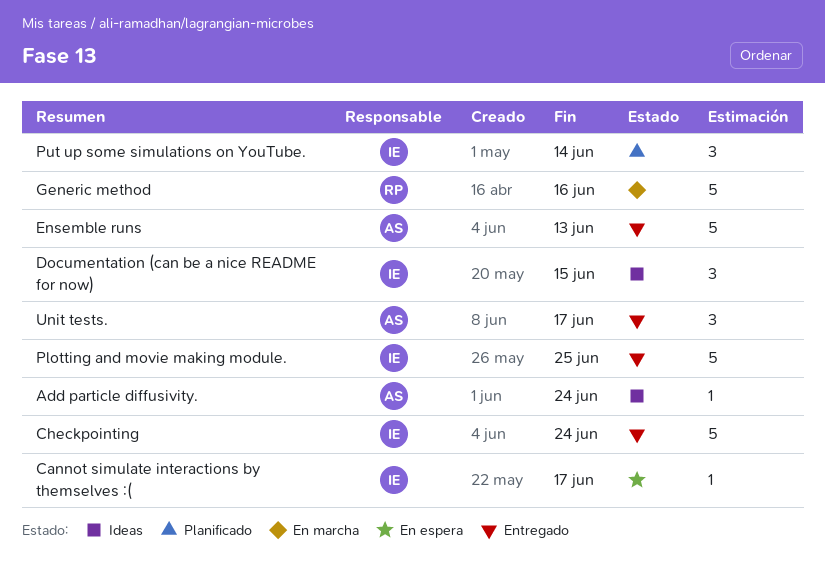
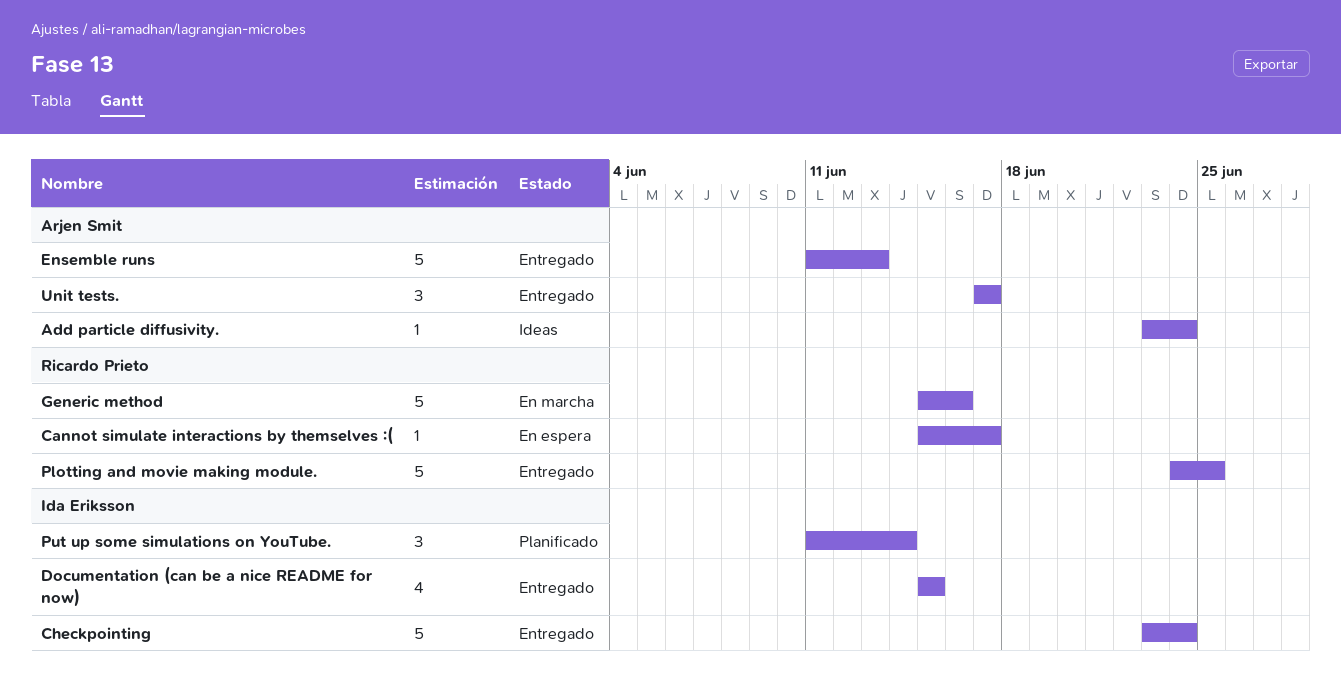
Cannot simulate interactions by themselves :(, owner: Ida Eriksson -> Ricardo Prieto
Documentation (can be a nice README for now), status: Ideas -> Entregado
Documentation (can be a nice README for now), estimate: 3 -> 4
Plotting and movie making module., owner: Ida Eriksson -> Ricardo Prieto

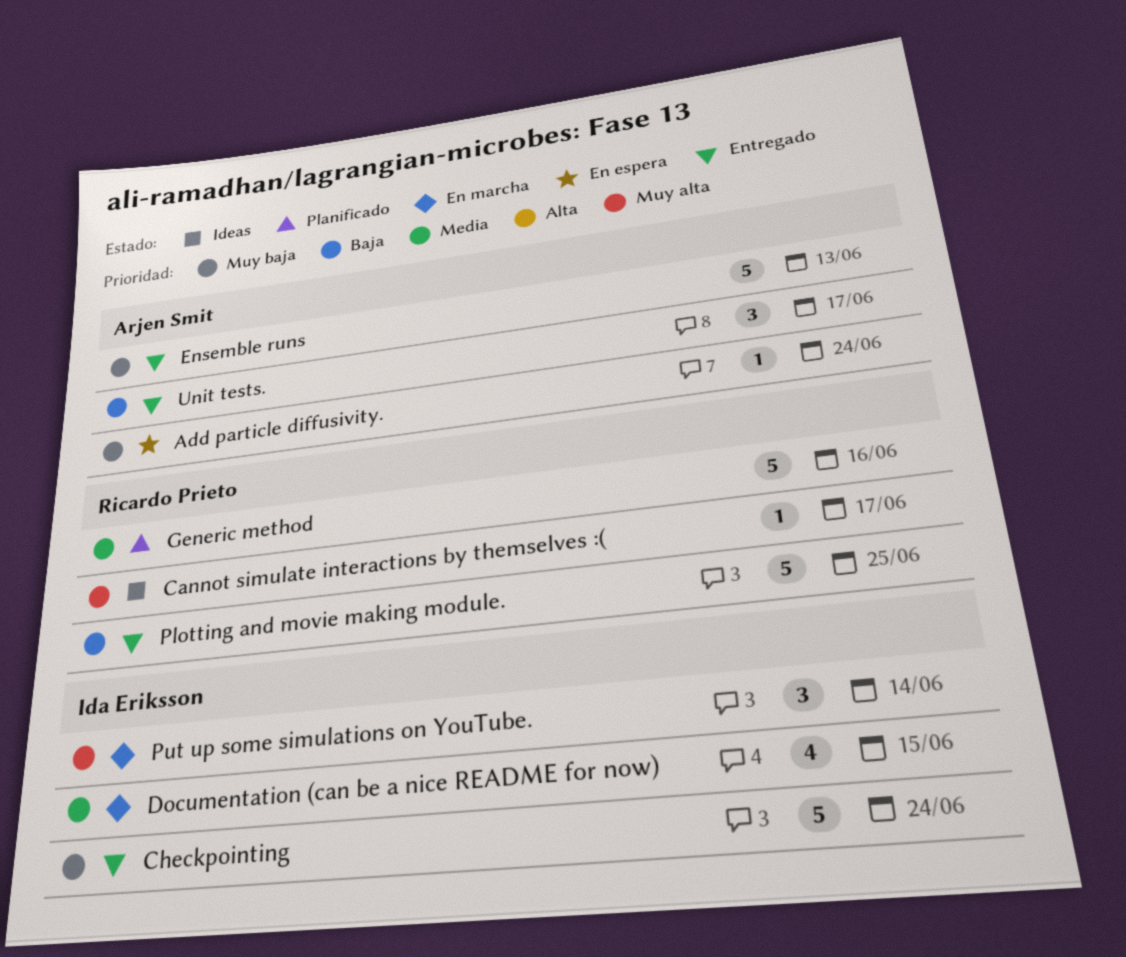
Add particle diffusivity., status: Ideas -> En espera
Cannot simulate interactions by themselves :(, status: En espera -> Ideas
Documentation (can be a nice README for now), status: Entregado -> En marcha
Generic method, status: En marcha -> Planificado
Put up some simulations on YouTube., status: Planificado -> En marcha

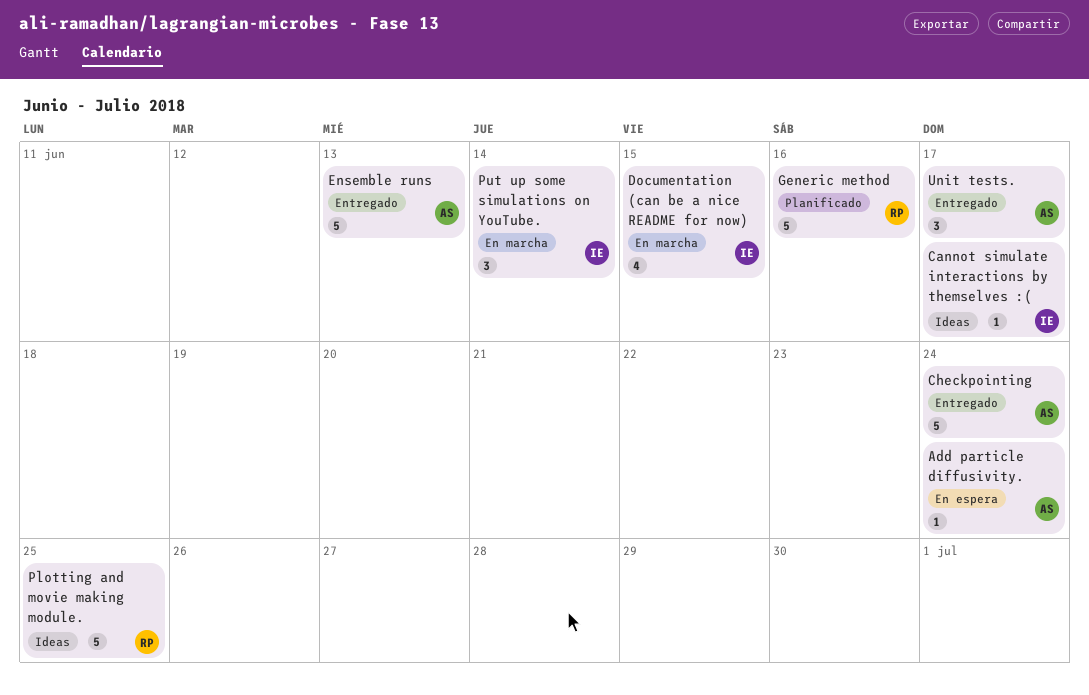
Cannot simulate interactions by themselves :(, owner: Ricardo Prieto -> Ida Eriksson
Checkpointing, owner: Ida Eriksson -> Arjen Smit
Plotting and movie making module., status: Entregado -> Ideas

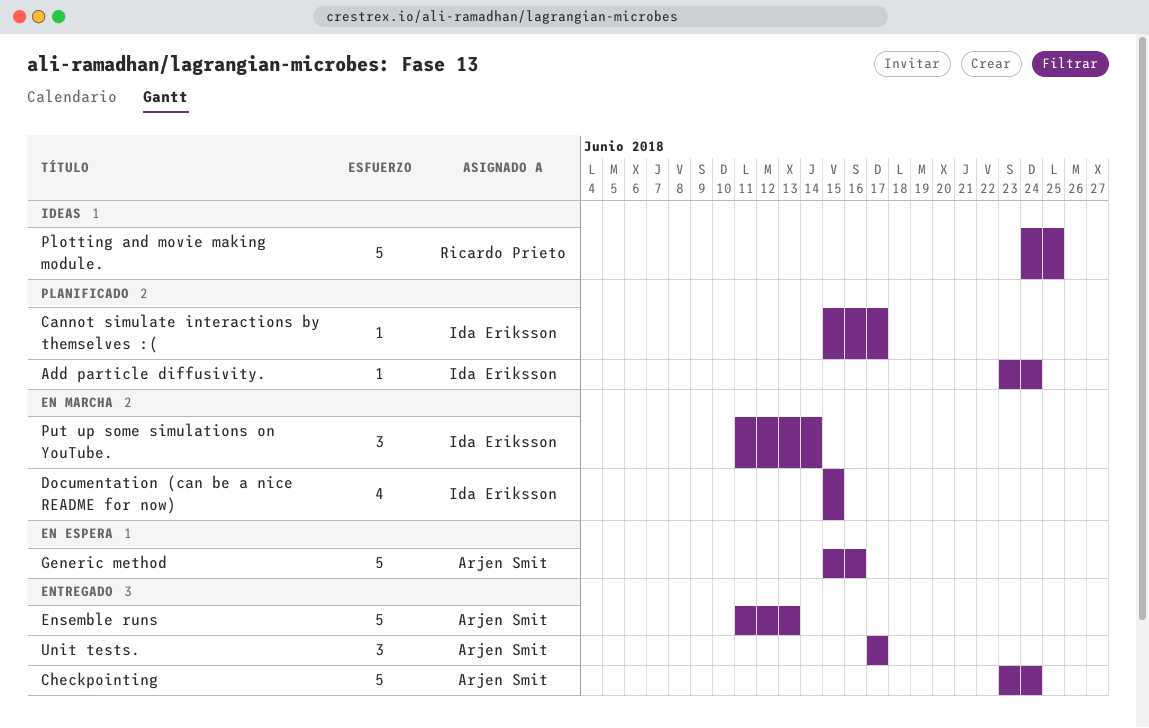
Add particle diffusivity., status: En espera -> Planificado
Add particle diffusivity., owner: Arjen Smit -> Ida Eriksson
Cannot simulate interactions by themselves :(, status: Ideas -> Planificado
Generic method, status: Planificado -> En espera
Generic method, owner: Ricardo Prieto -> Arjen Smit

